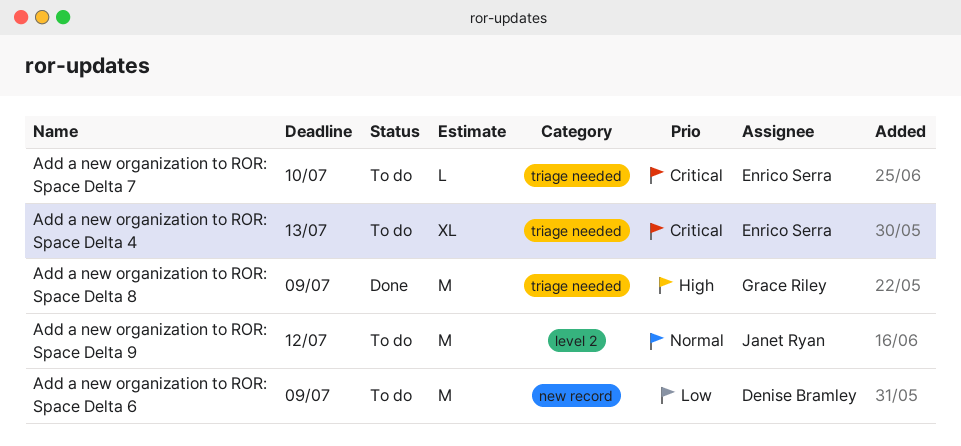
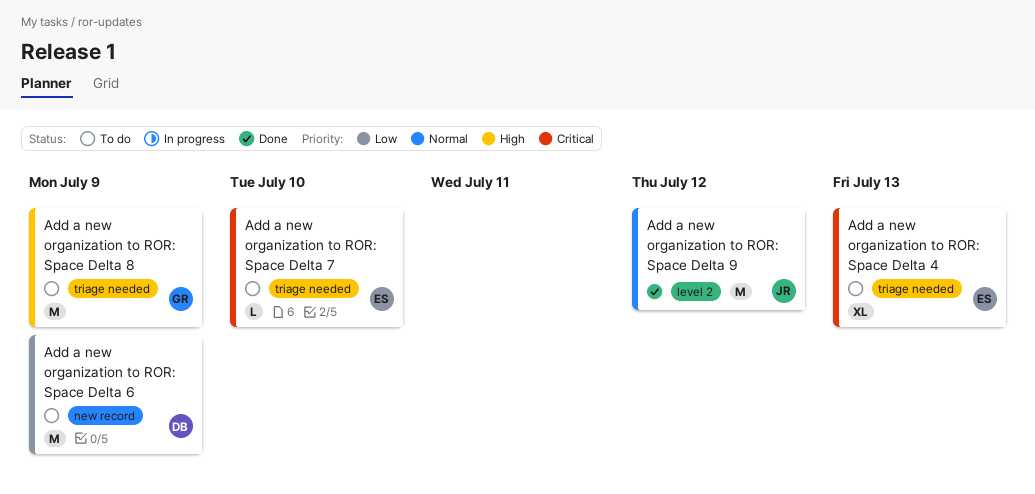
Add a new organization to ROR: Space Delta 8, status: Done -> To do
Add a new organization to ROR: Space Delta 9, status: To do -> Done

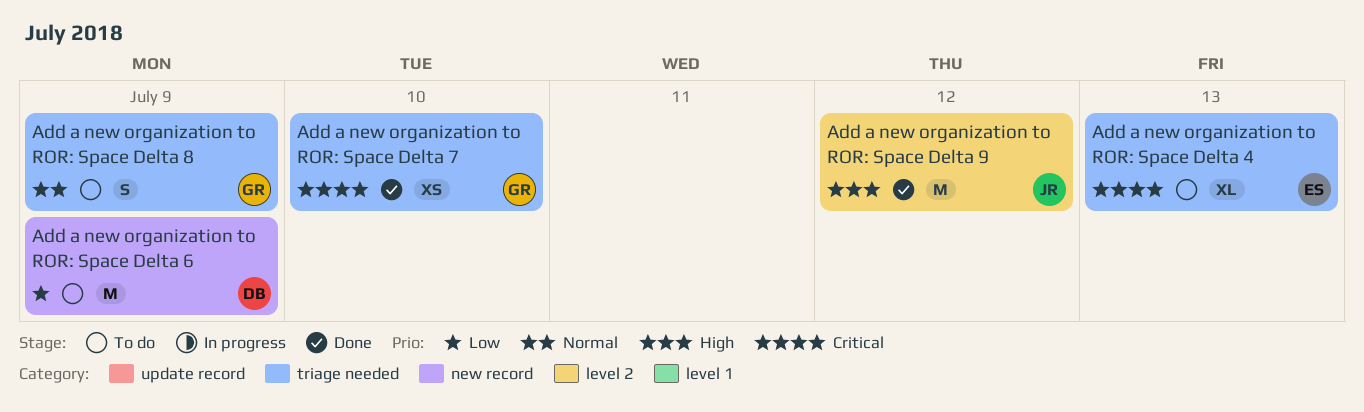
Add a new organization to ROR: Space Delta 7, status: To do -> Done
Add a new organization to ROR: Space Delta 7, owner: ES -> GR
Add a new organization to ROR: Space Delta 7, estimate: L -> XS
Add a new organization to ROR: Space Delta 8, priority: High -> Normal
Add a new organization to ROR: Space Delta 8, estimate: M -> S
Add a new organization to ROR: Space Delta 9, priority: Normal -> High

